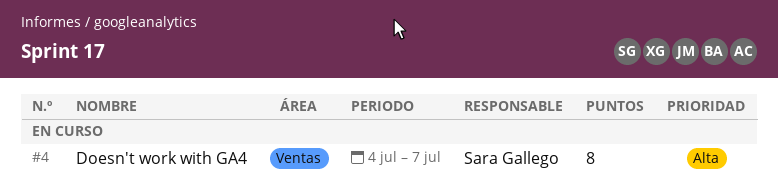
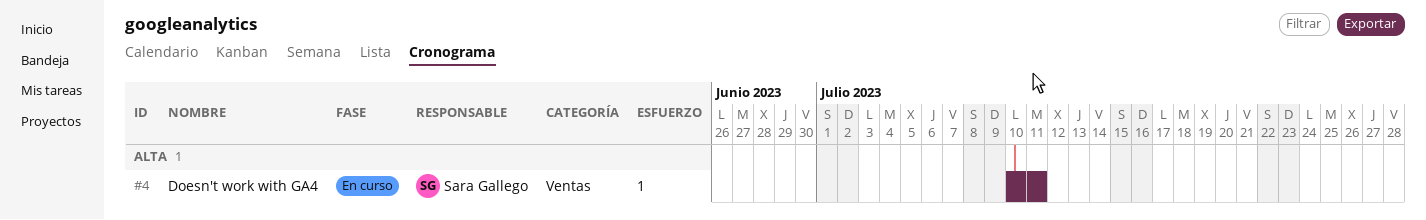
#4, estimate: 8 -> 1
#4, start: Jul 4 -> Jul 10
#4, due: Jul 7 -> Jul 11

